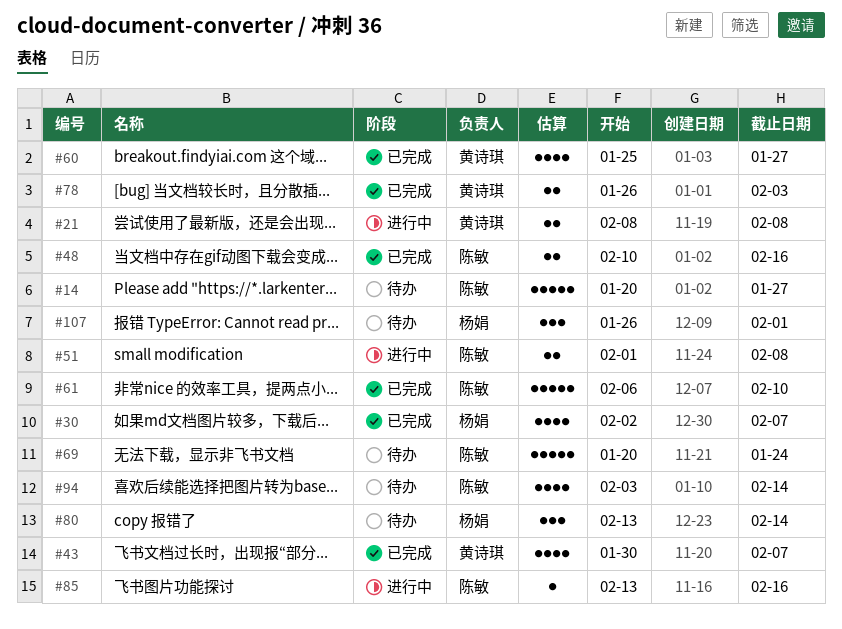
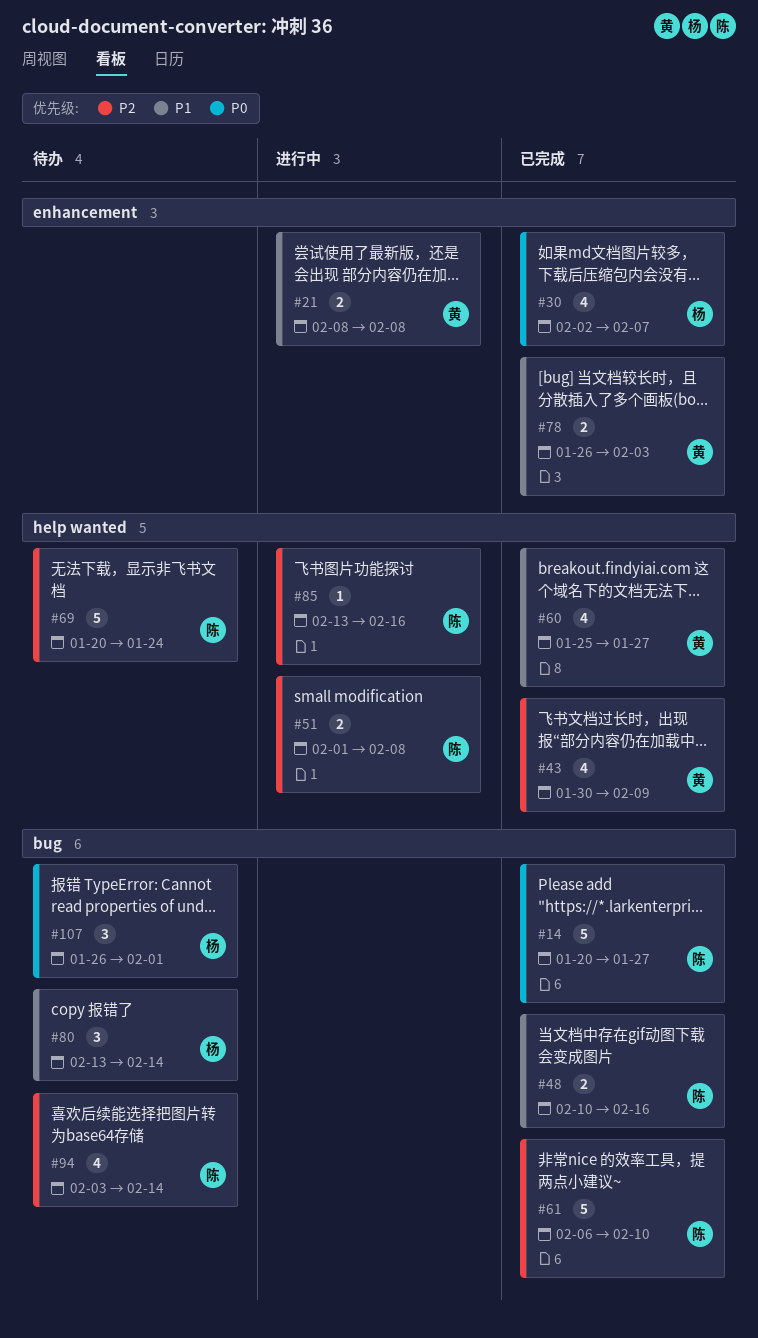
#14, status: 待办 -> 已完成
#43, due: Feb 7 -> Feb 9

